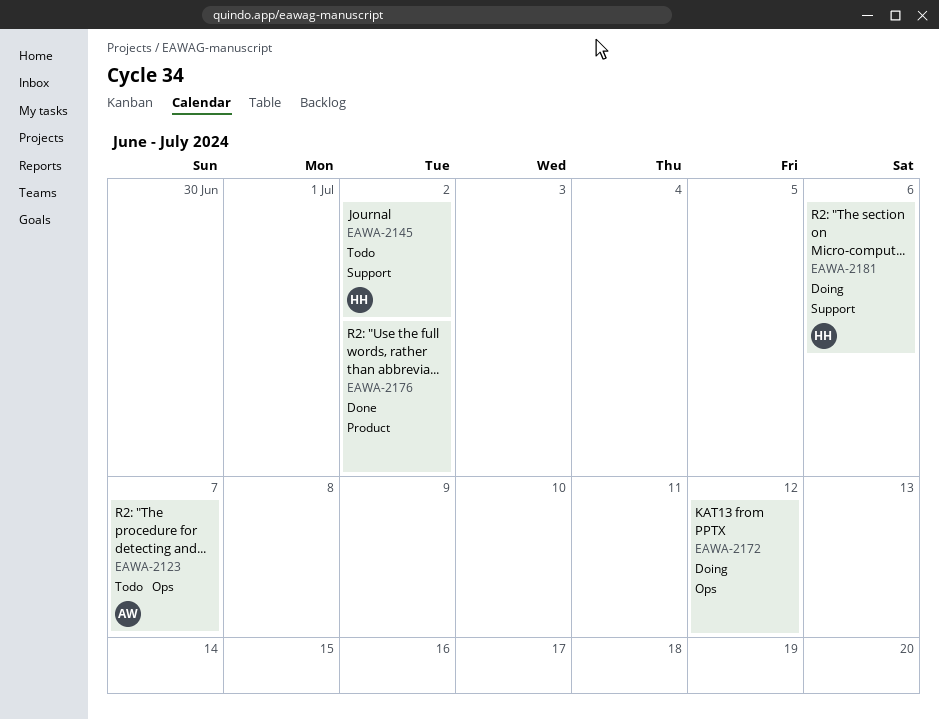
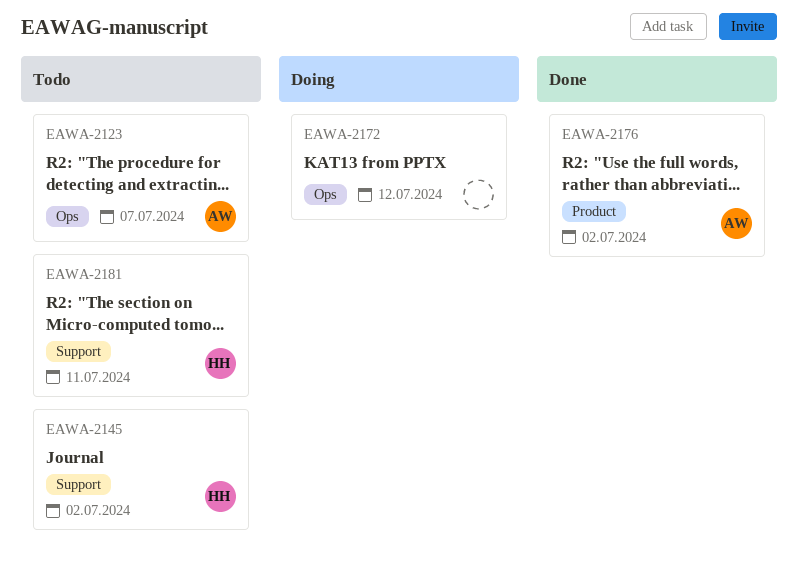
EAWA-2176, owner: none -> AW
EAWA-2181, status: Doing -> Todo
EAWA-2181, due: Jul 6 -> Jul 11

